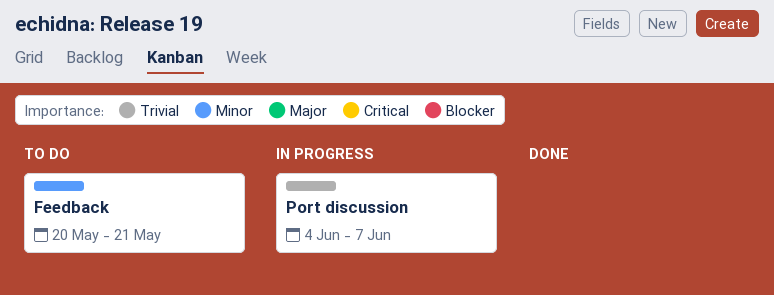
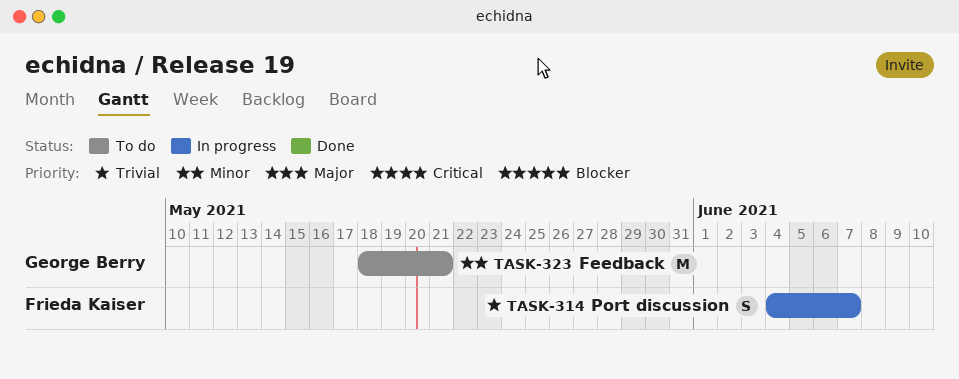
Feedback, start: May 20 -> May 18

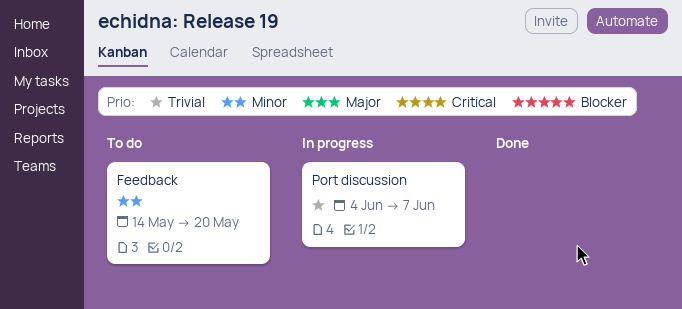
Feedback, start: May 18 -> May 14
Feedback, due: May 21 -> May 20

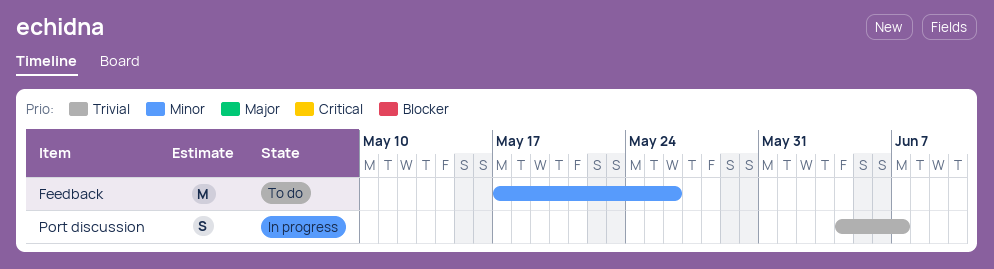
Feedback, start: May 14 -> May 17
Feedback, due: May 20 -> May 26

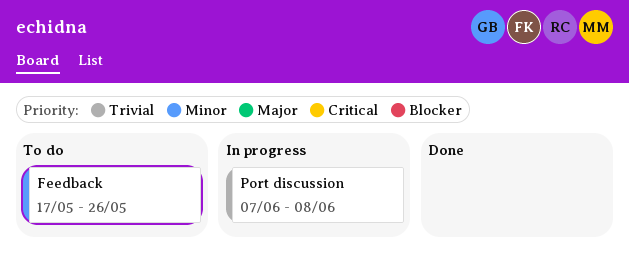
Port discussion, start: Jun 4 -> Jun 7
Port discussion, due: Jun 7 -> Jun 8

